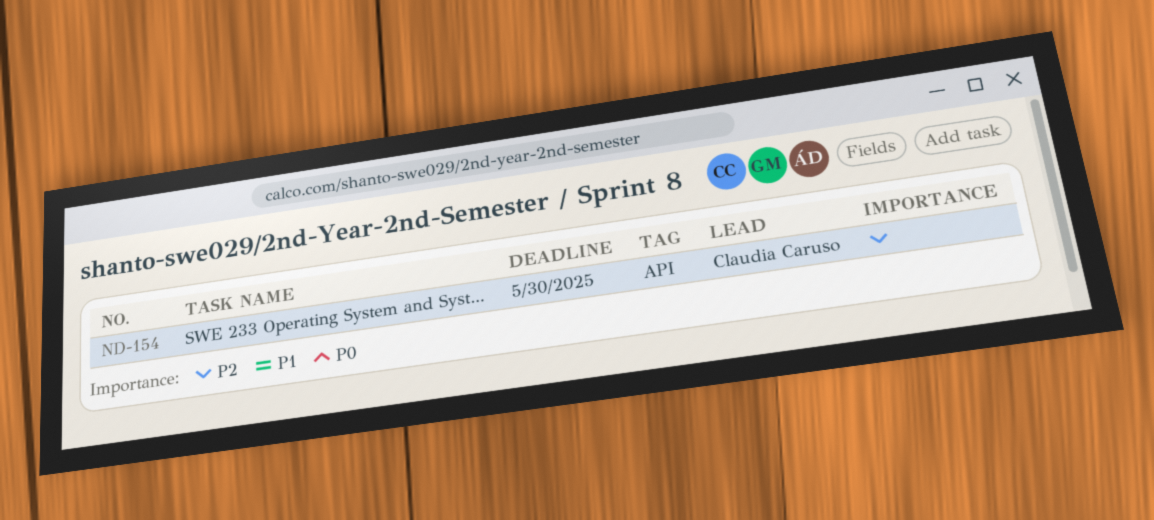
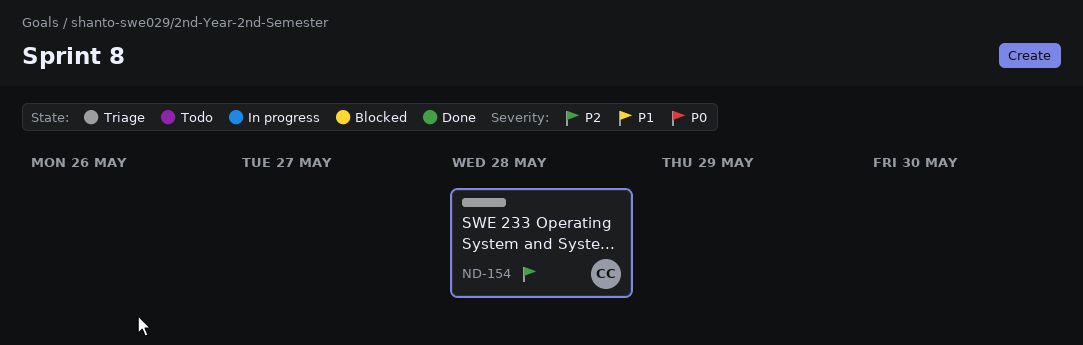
ND-154, due: May 30 -> May 28

